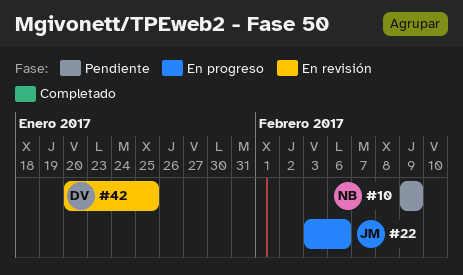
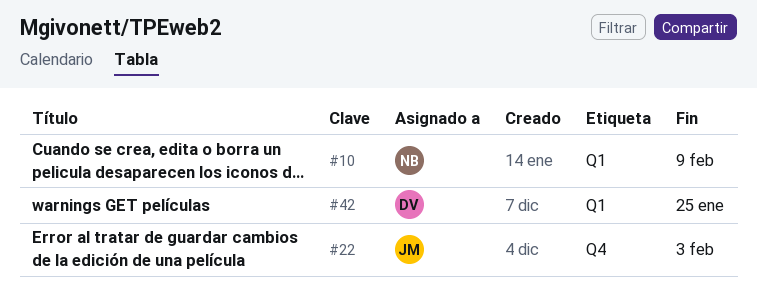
#22, due: Feb 6 -> Feb 3

